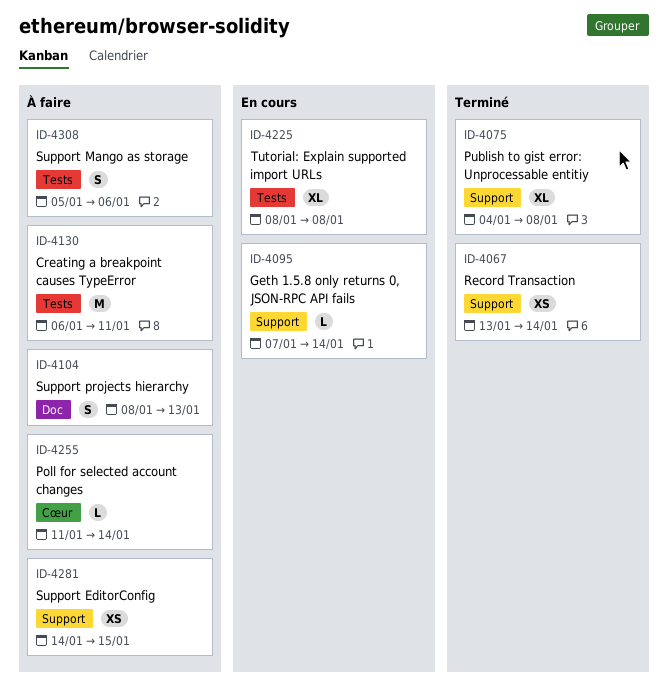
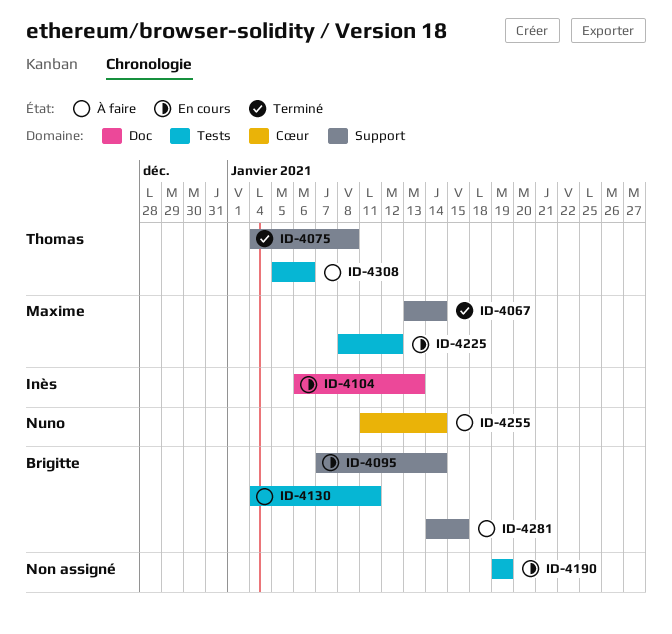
ID-4104, status: À faire -> En cours
ID-4104, start: Jan 8 -> Jan 6
ID-4130, start: Jan 6 -> Jan 4
ID-4190: none -> present
ID-4225, due: Jan 8 -> Jan 12

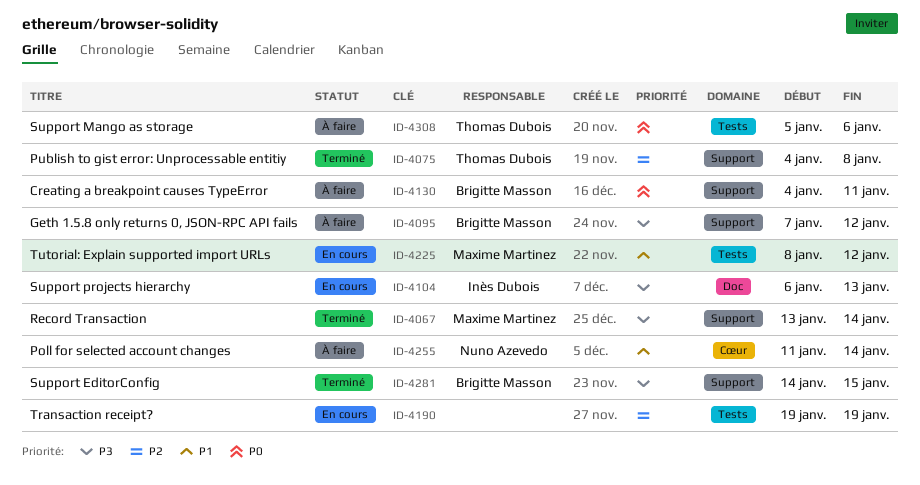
ID-4095, status: En cours -> À faire
ID-4095, due: Jan 14 -> Jan 12
ID-4130, label: Tests -> Support
ID-4281, status: À faire -> Terminé

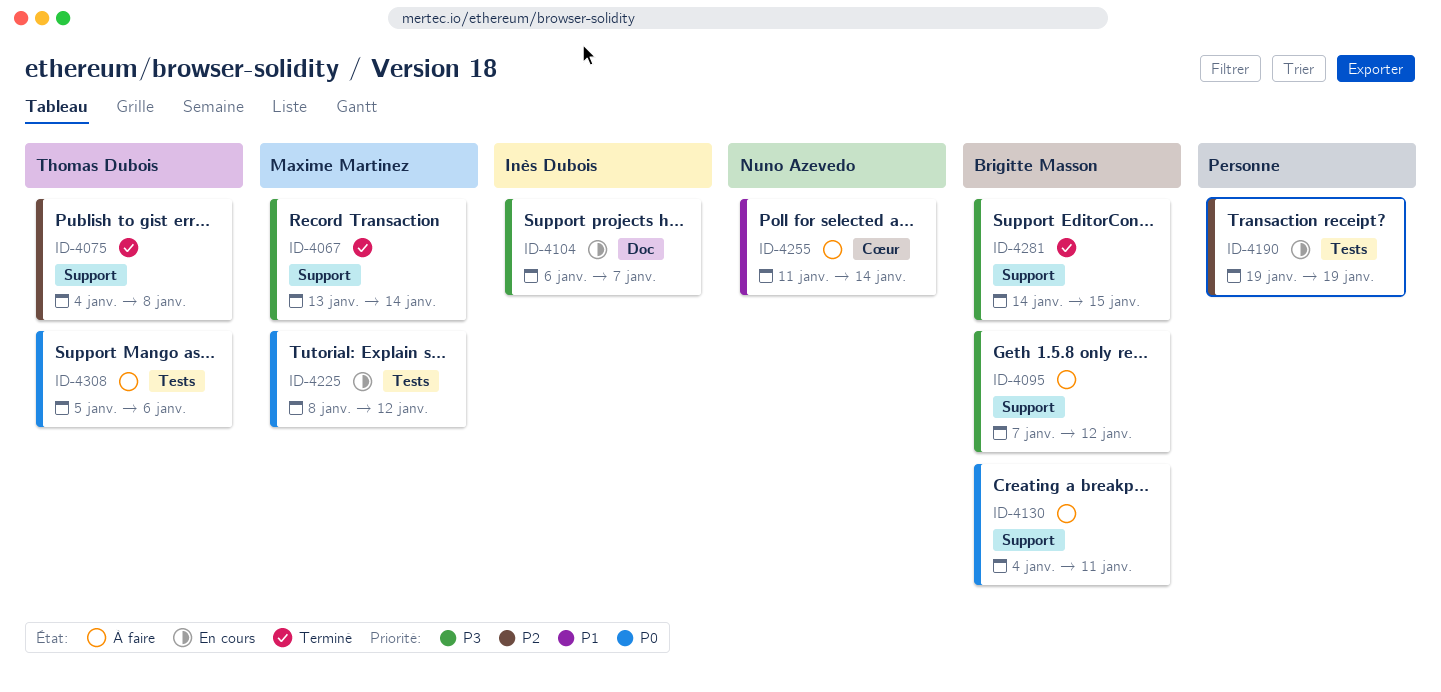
ID-4104, due: Jan 13 -> Jan 7
ID-4225, priority: P1 -> P0

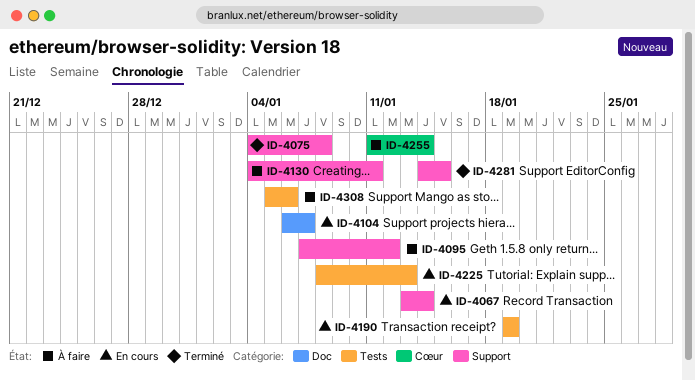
ID-4067, status: Terminé -> En cours
ID-4225, due: Jan 12 -> Jan 13

